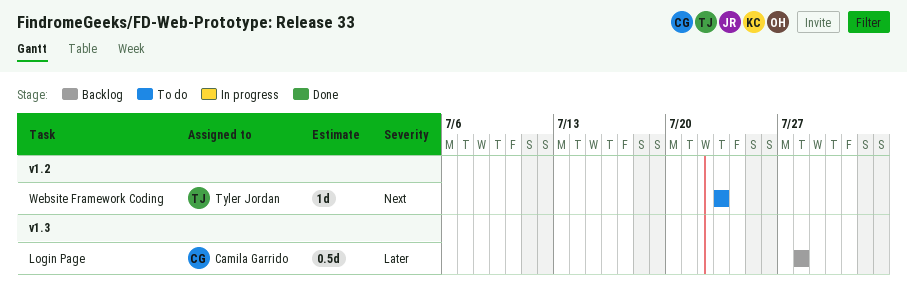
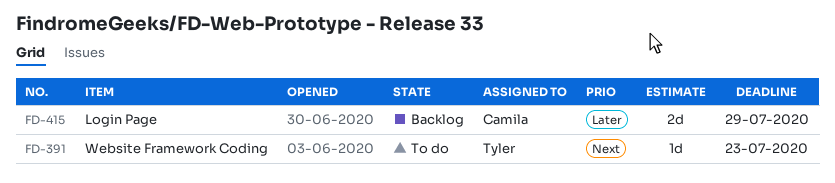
Login Page, estimate: 0.5d -> 2d
Login Page, due: Jul 28 -> Jul 29

